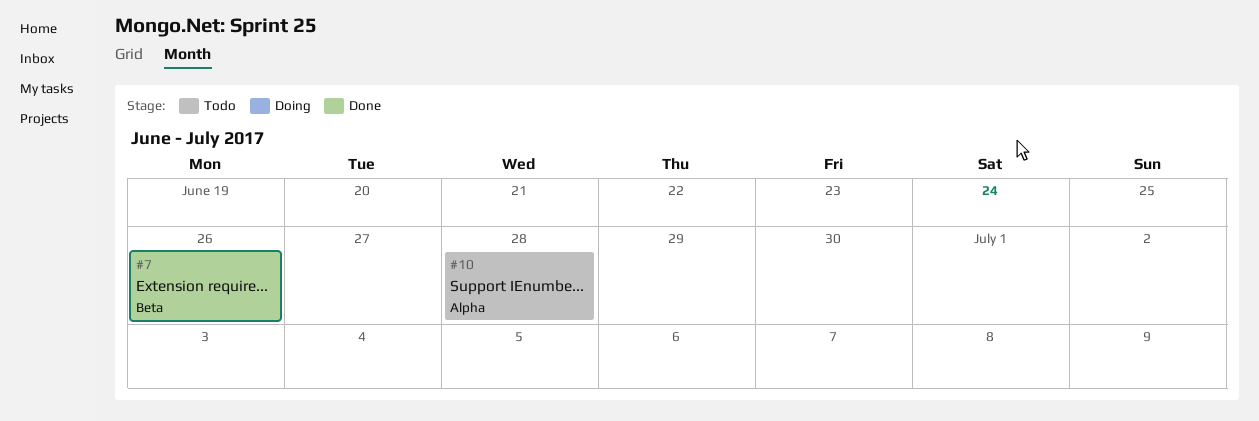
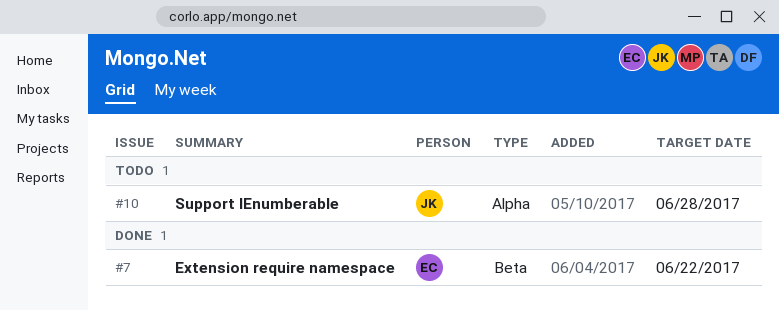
#7, due: Jun 26 -> Jun 22

